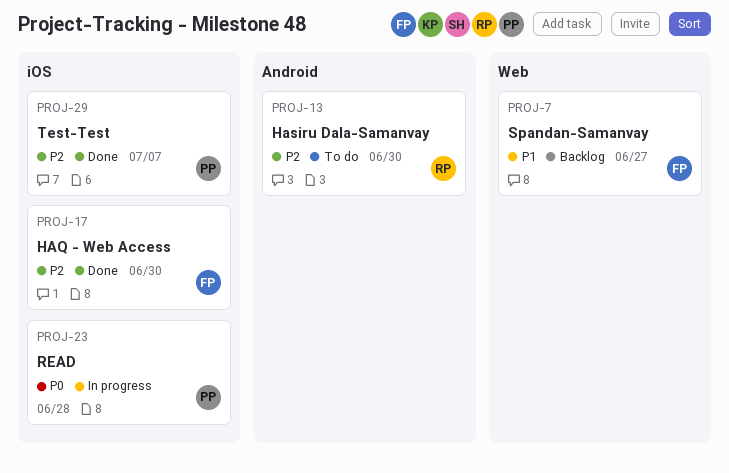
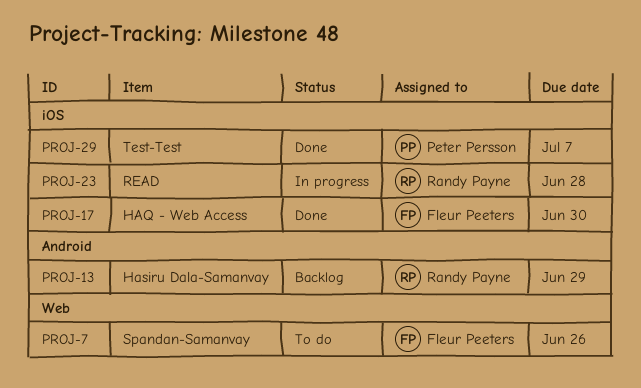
PROJ-7, status: Backlog -> To do
PROJ-7, due: Jun 27 -> Jun 26
PROJ-13, status: To do -> Backlog
PROJ-13, due: Jun 30 -> Jun 29
PROJ-23, owner: Peter Persson -> Randy Payne

